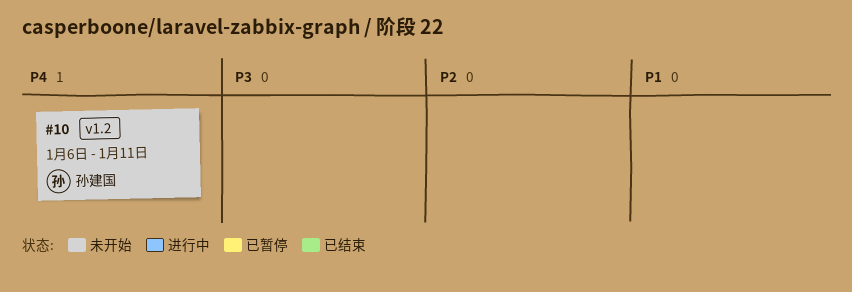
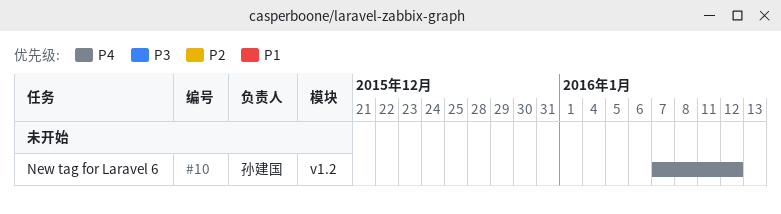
#10, start: Jan 6 -> Jan 7
#10, due: Jan 11 -> Jan 12

